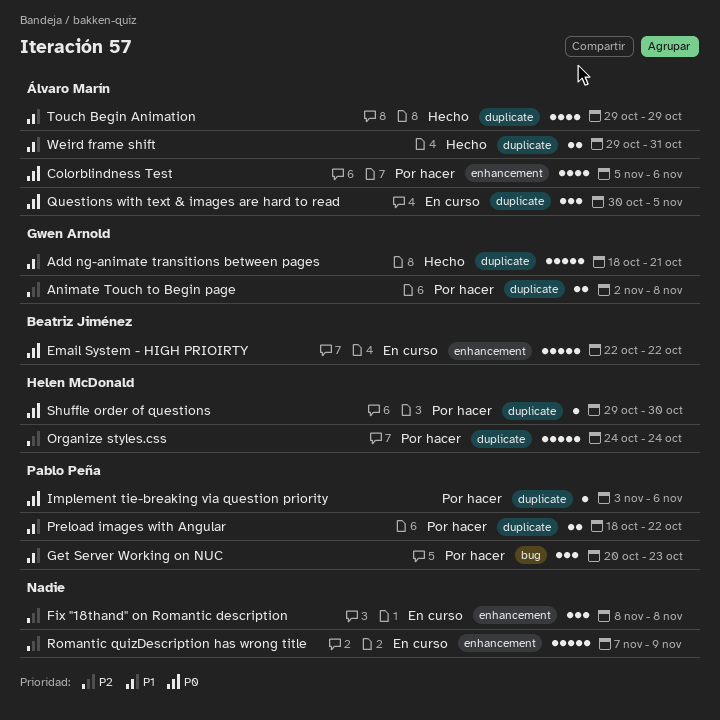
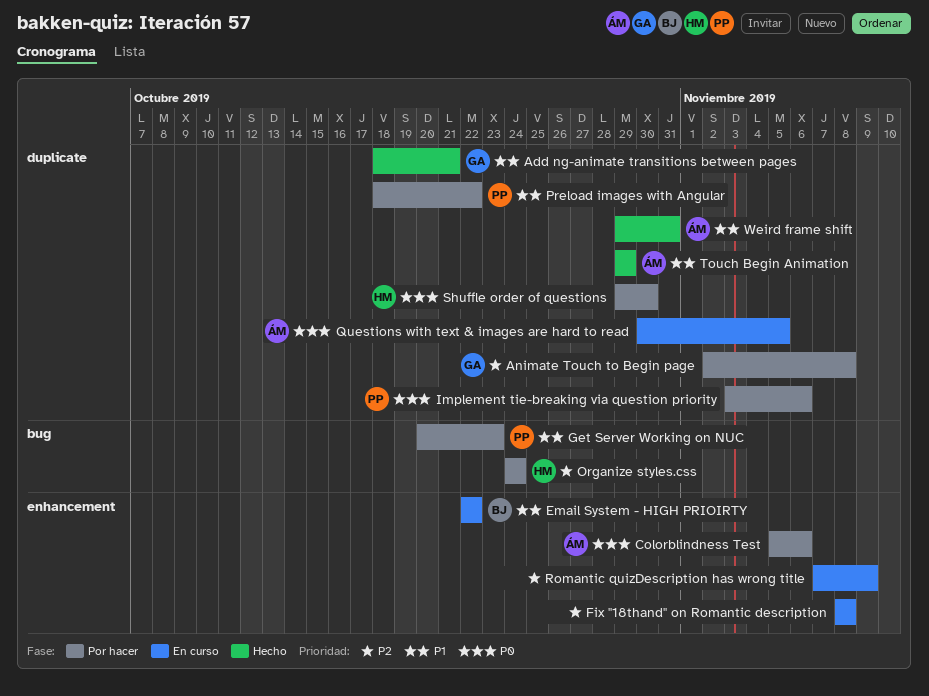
Email System - HIGH PRIOIRTY, priority: P0 -> P1
Organize styles.css, label: duplicate -> bug

